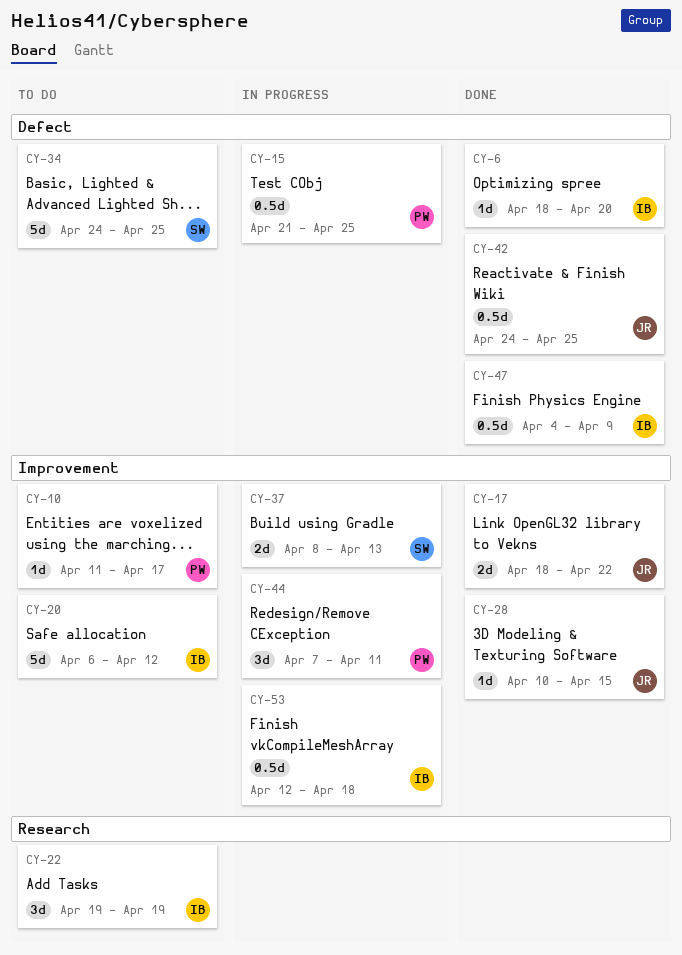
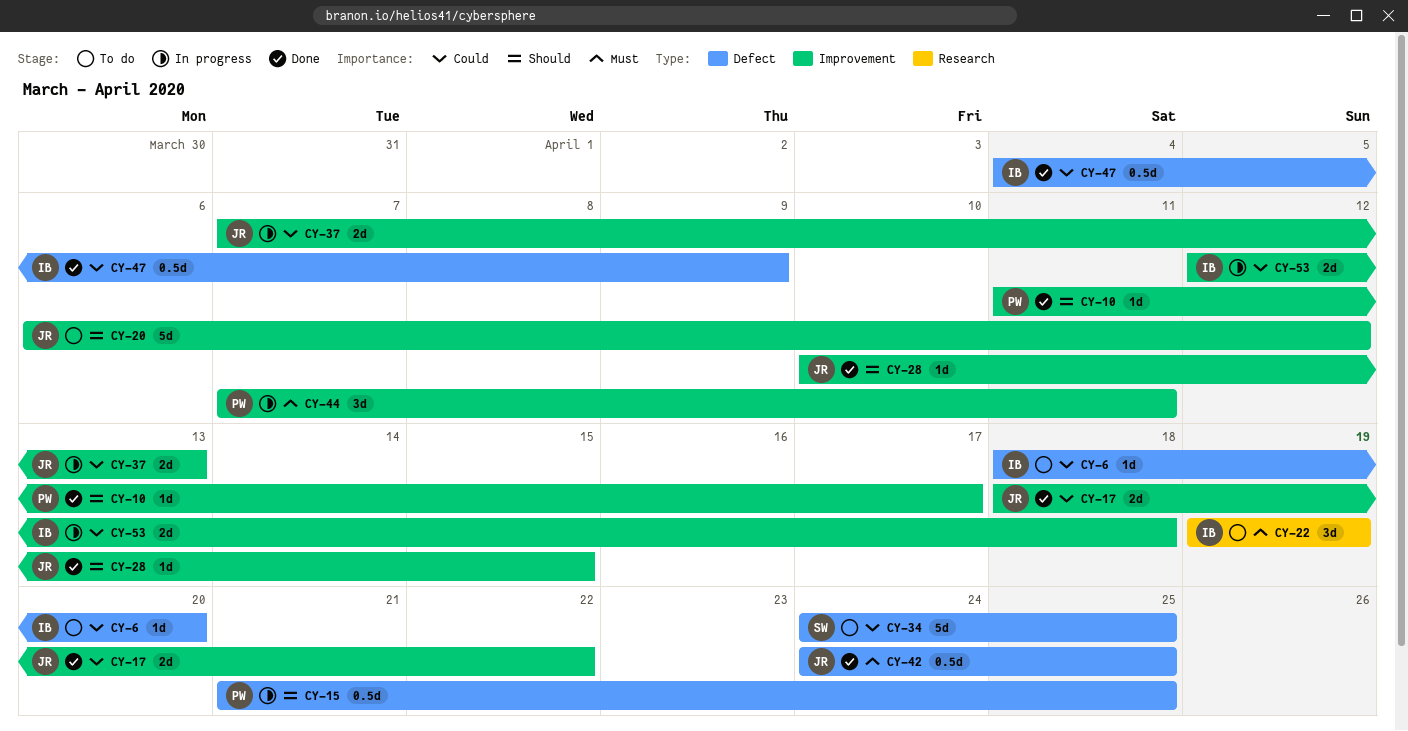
CY-6, status: Done -> To do
CY-10, status: To do -> Done
CY-20, owner: IB -> JR
CY-37, owner: SW -> JR
CY-37, start: Apr 8 -> Apr 7
CY-53, estimate: 0.5d -> 2d

